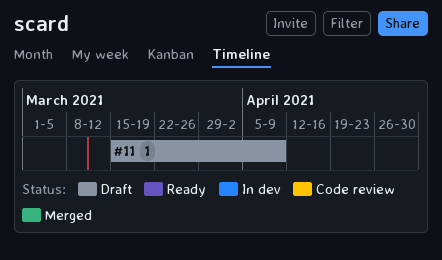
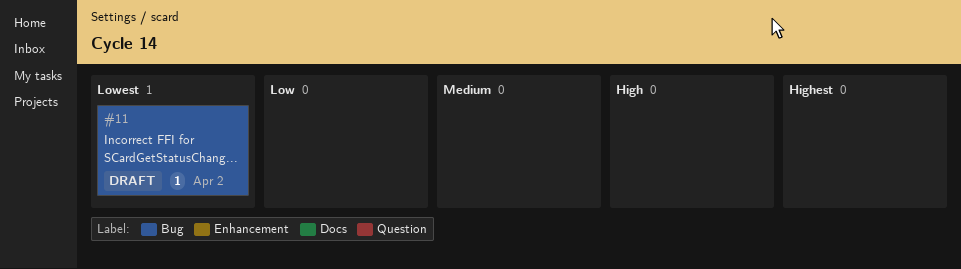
#11, due: Apr 9 -> Apr 2

